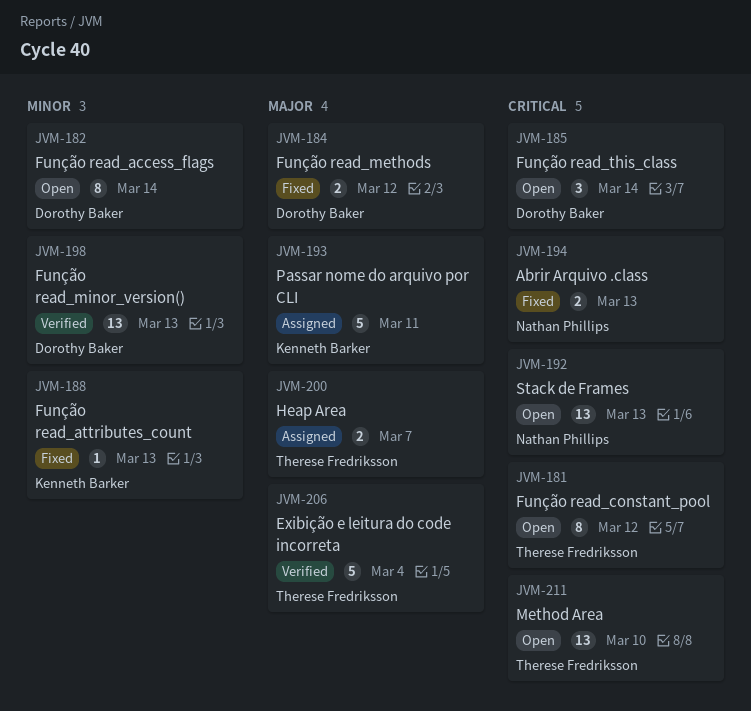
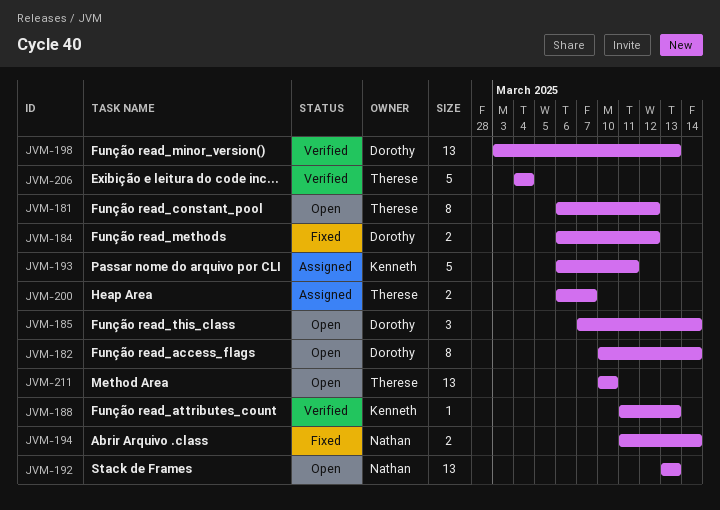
JVM-188, status: Fixed -> Verified
JVM-194, due: Mar 13 -> Mar 14

